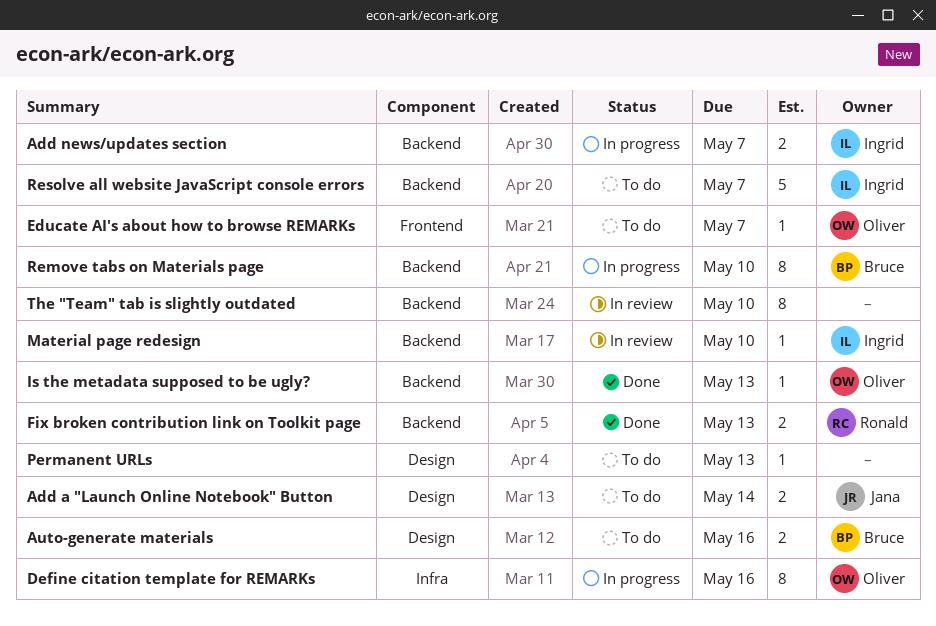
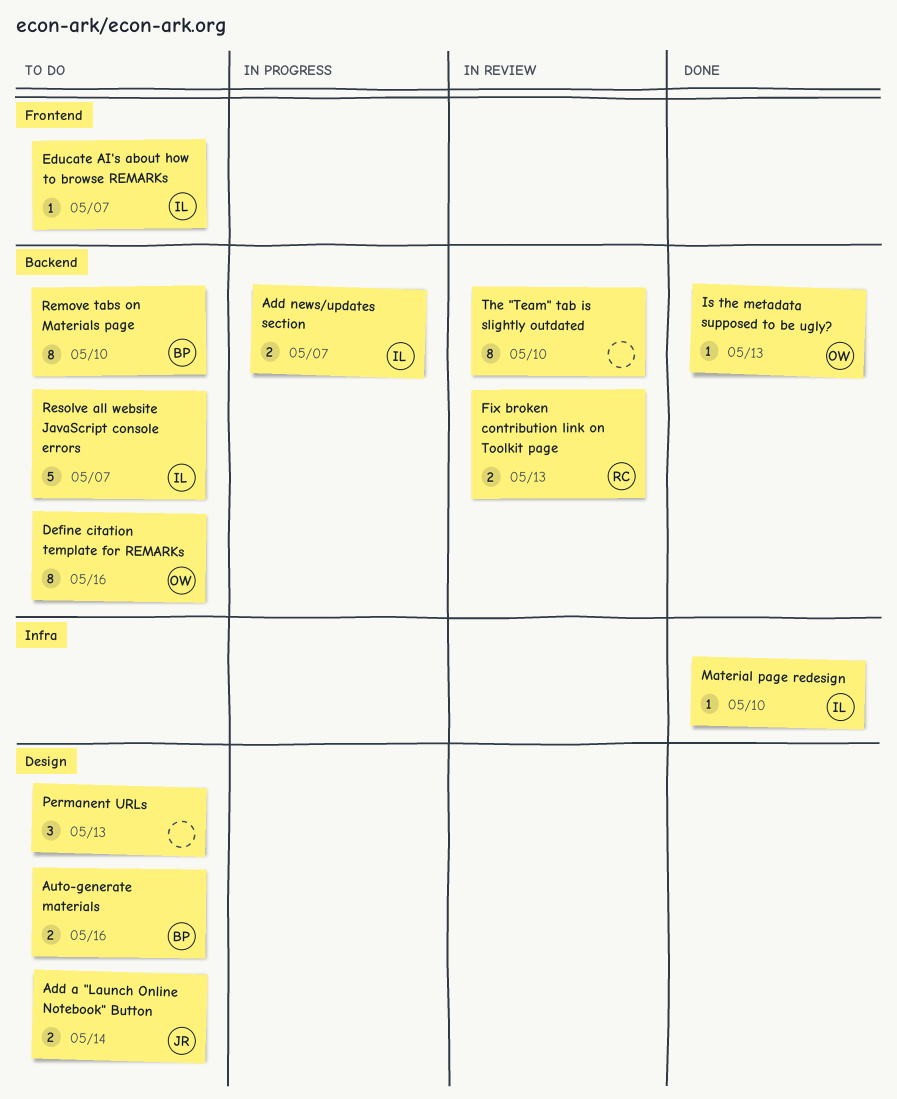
Define citation template for REMARKs, status: In progress -> To do
Define citation template for REMARKs, label: Infra -> Backend
Educate AI's about how to browse REMARKs, owner: Oliver -> Ingrid
Fix broken contribution link on Toolkit page, status: Done -> In review
Material page redesign, status: In review -> Done
Material page redesign, label: Backend -> Infra
Permanent URLs, estimate: 1 -> 3
Remove tabs on Materials page, status: In progress -> To do

